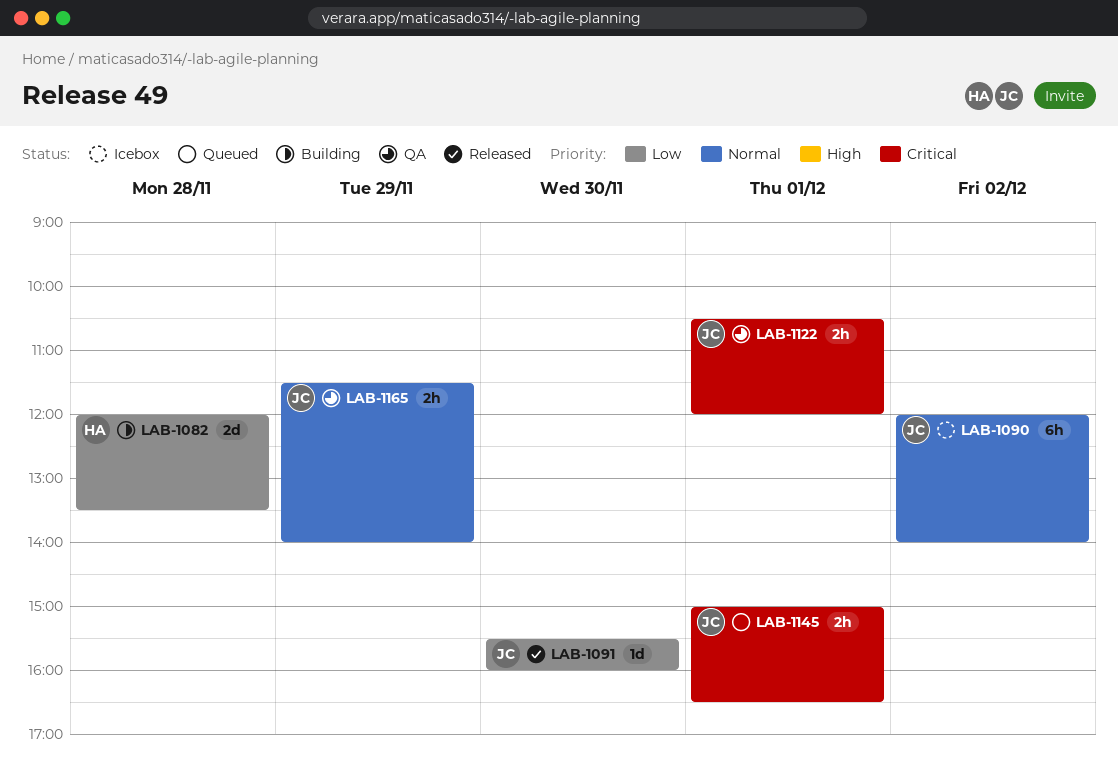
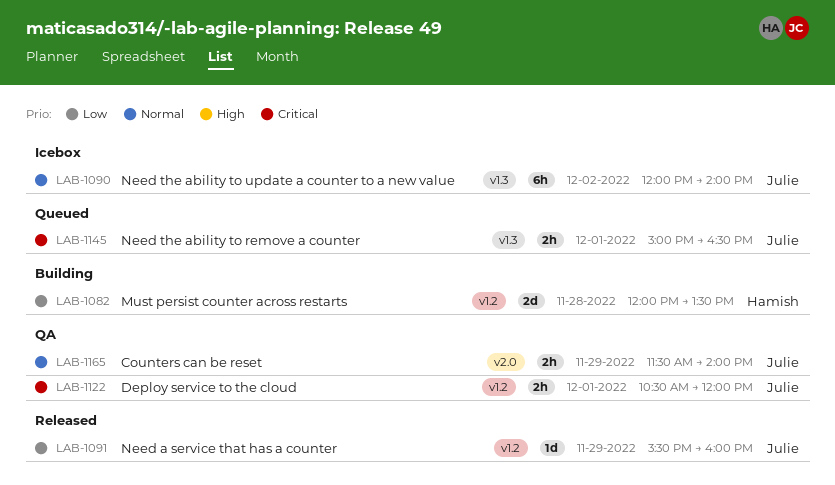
LAB-1091, day: Nov 30 -> Nov 29

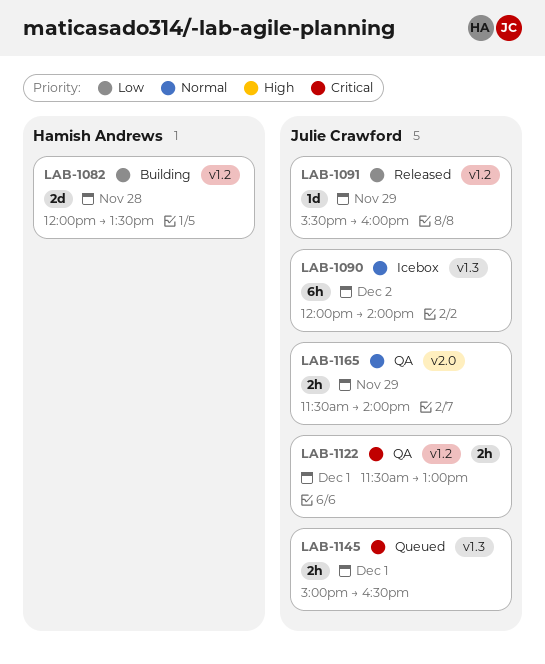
LAB-1122, begins: 10:30 -> 11:30
LAB-1122, ends: 12:00 -> 13:00

